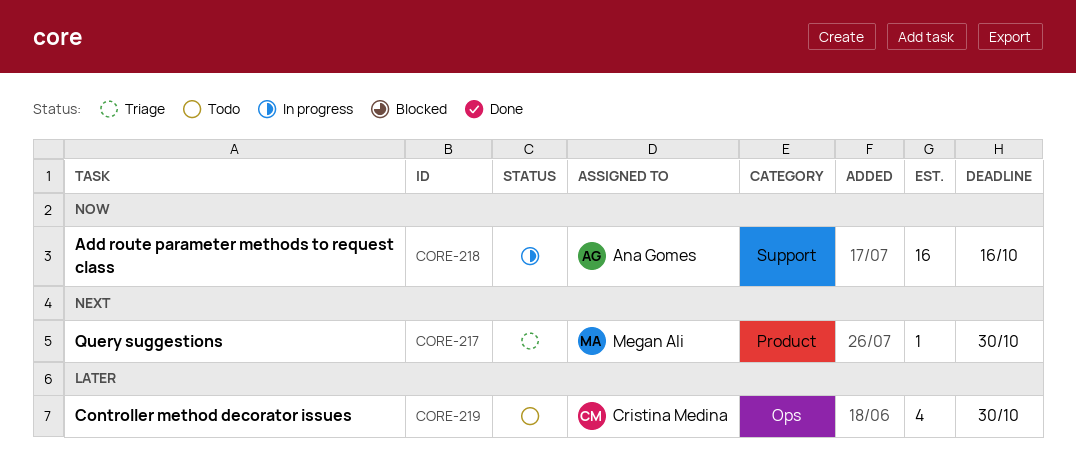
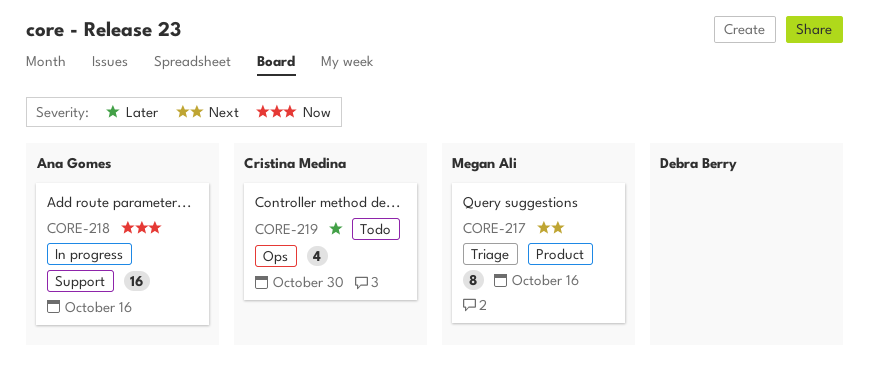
CORE-217, estimate: 1 -> 8
CORE-217, due: Oct 30 -> Oct 16

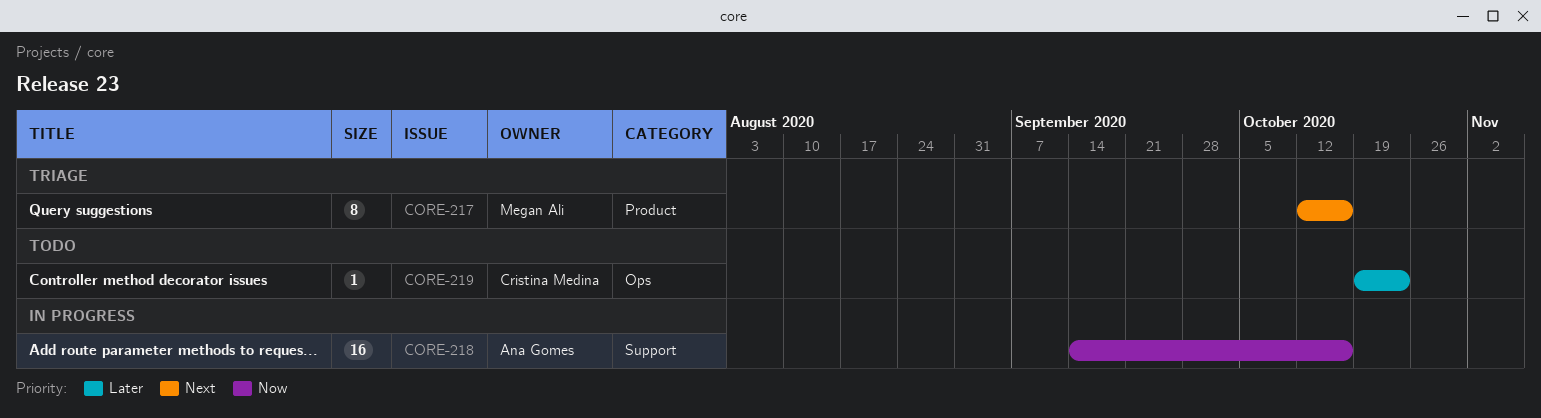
CORE-219, estimate: 4 -> 1
CORE-219, due: Oct 30 -> Oct 23

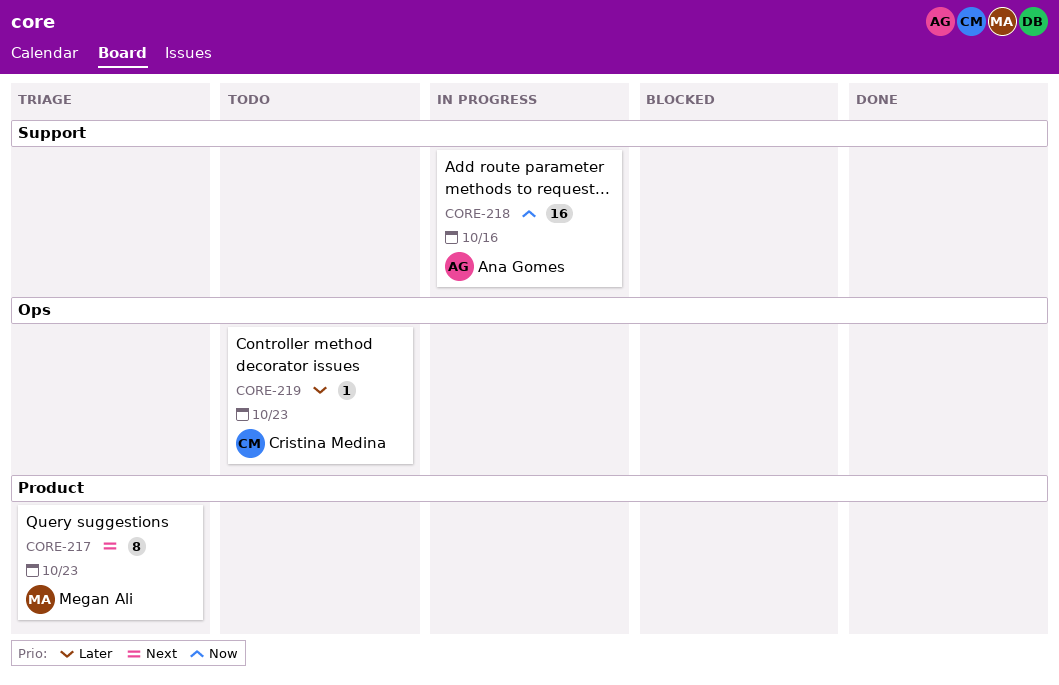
CORE-217, due: Oct 16 -> Oct 23

